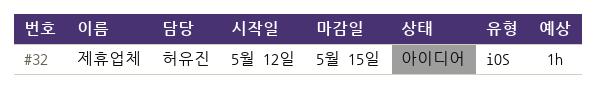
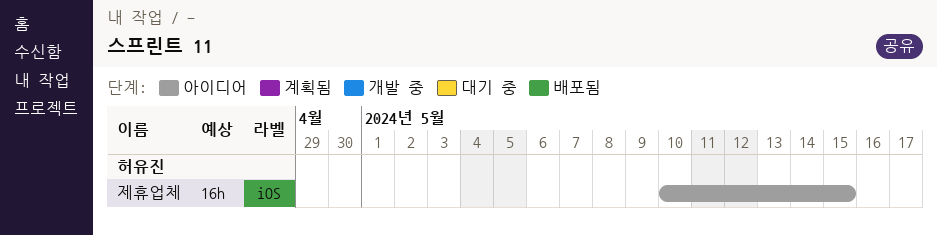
제휴업체, estimate: 1h -> 16h
제휴업체, start: May 12 -> May 10

